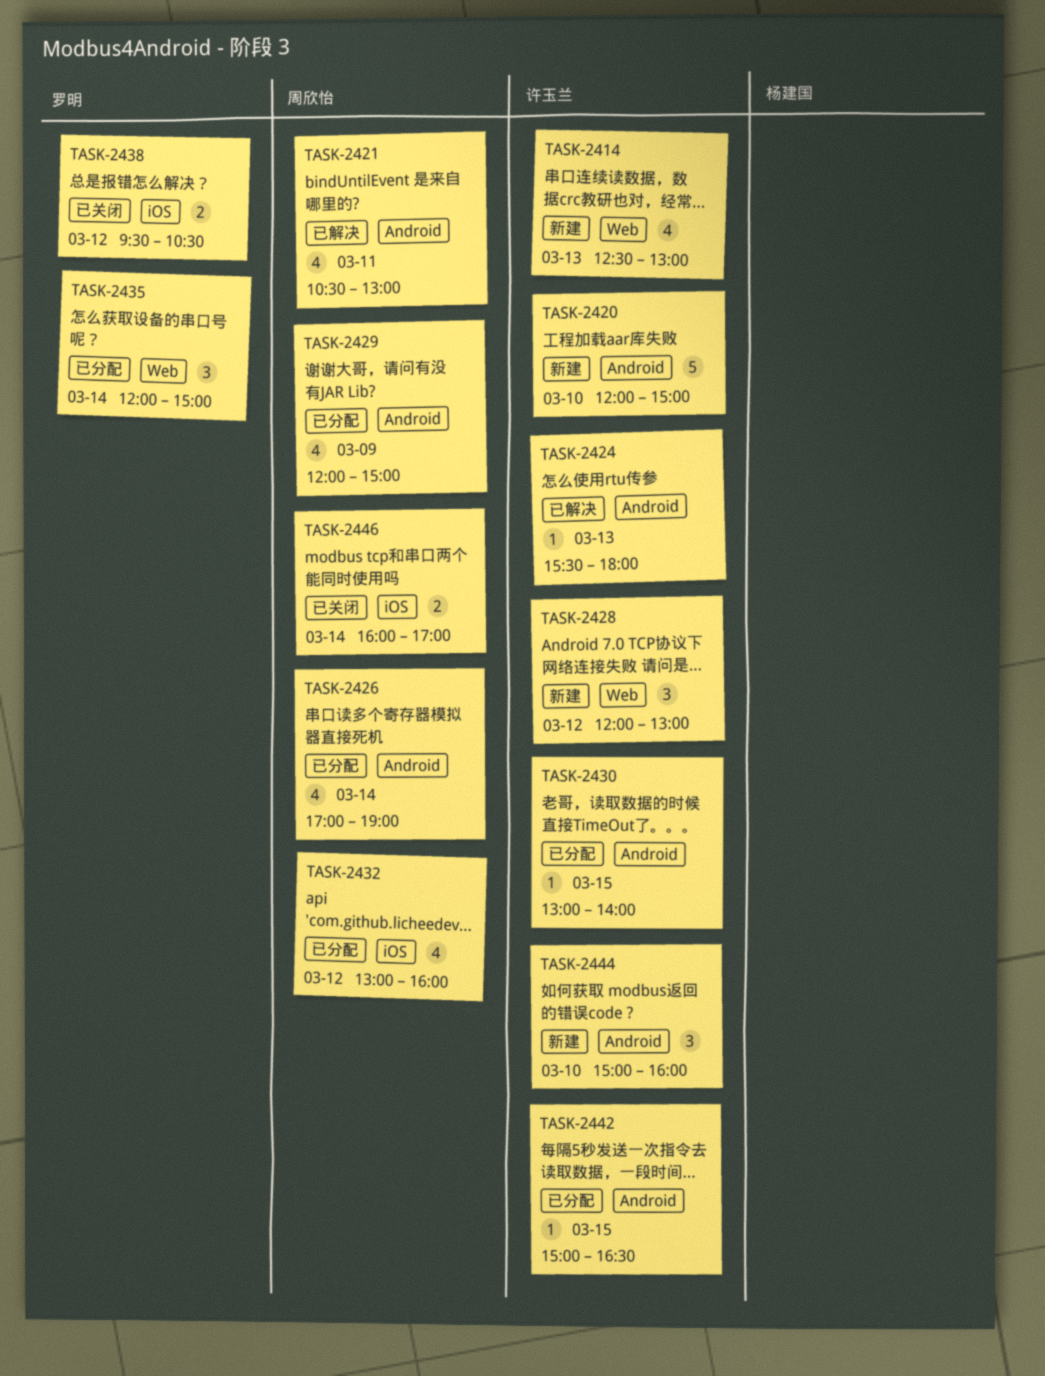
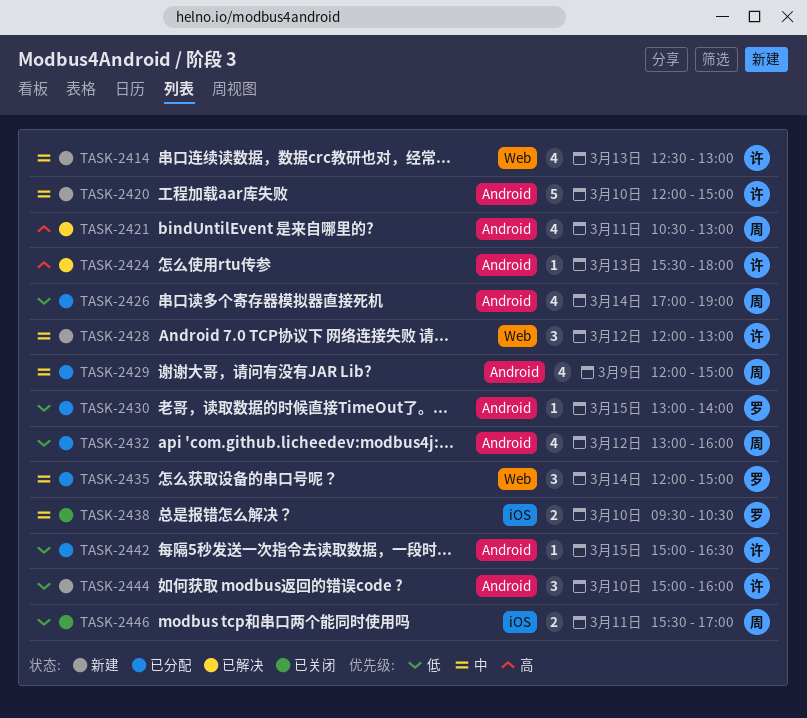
TASK-2430, owner: 许玉兰 -> 罗明
TASK-2432, label: iOS -> Android
TASK-2438, day: Mar 12 -> Mar 10
TASK-2446, day: Mar 14 -> Mar 11
TASK-2446, begins: 16:00 -> 15:30

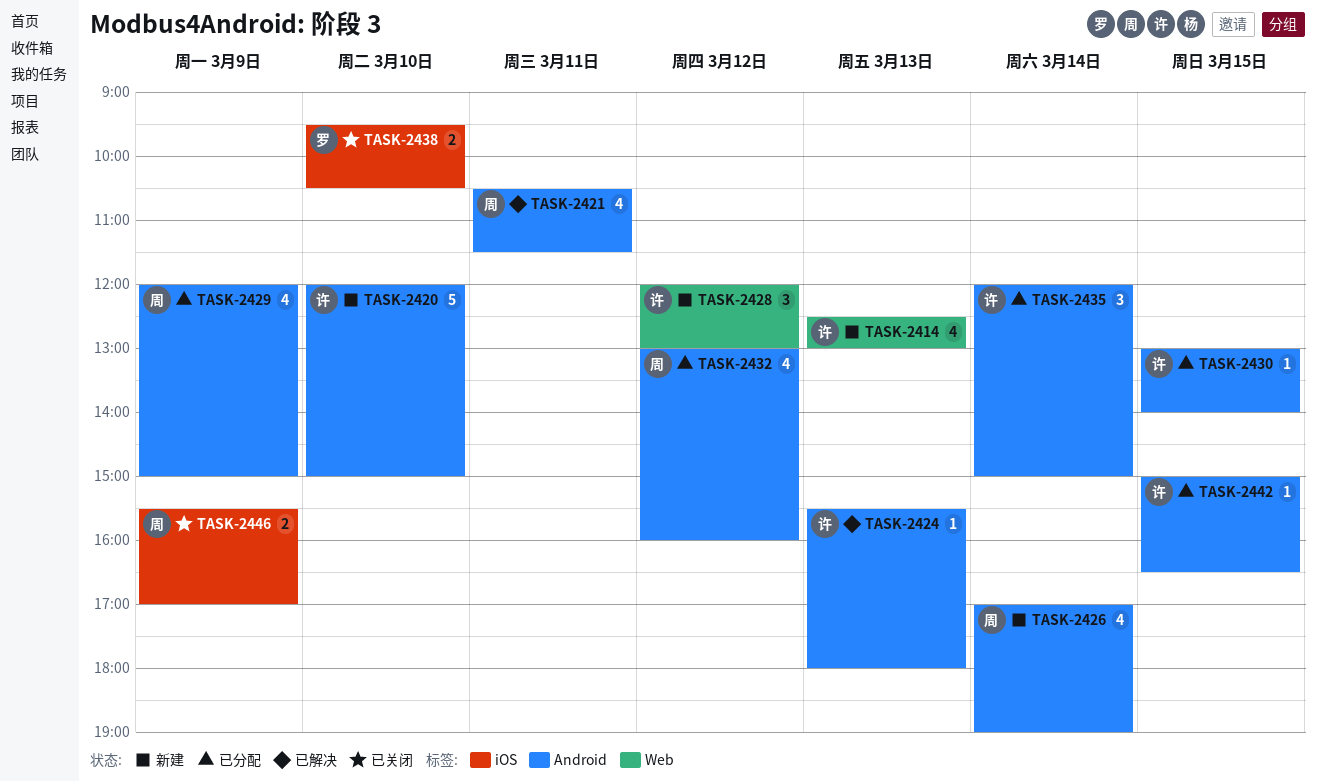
TASK-2421, ends: 13:00 -> 11:30
TASK-2426, status: 已分配 -> 新建
TASK-2430, owner: 罗 -> 许
TASK-2435, owner: 罗 -> 许
TASK-2435, label: Web -> Android
TASK-2444: present -> none
TASK-2446, day: Mar 11 -> Mar 9

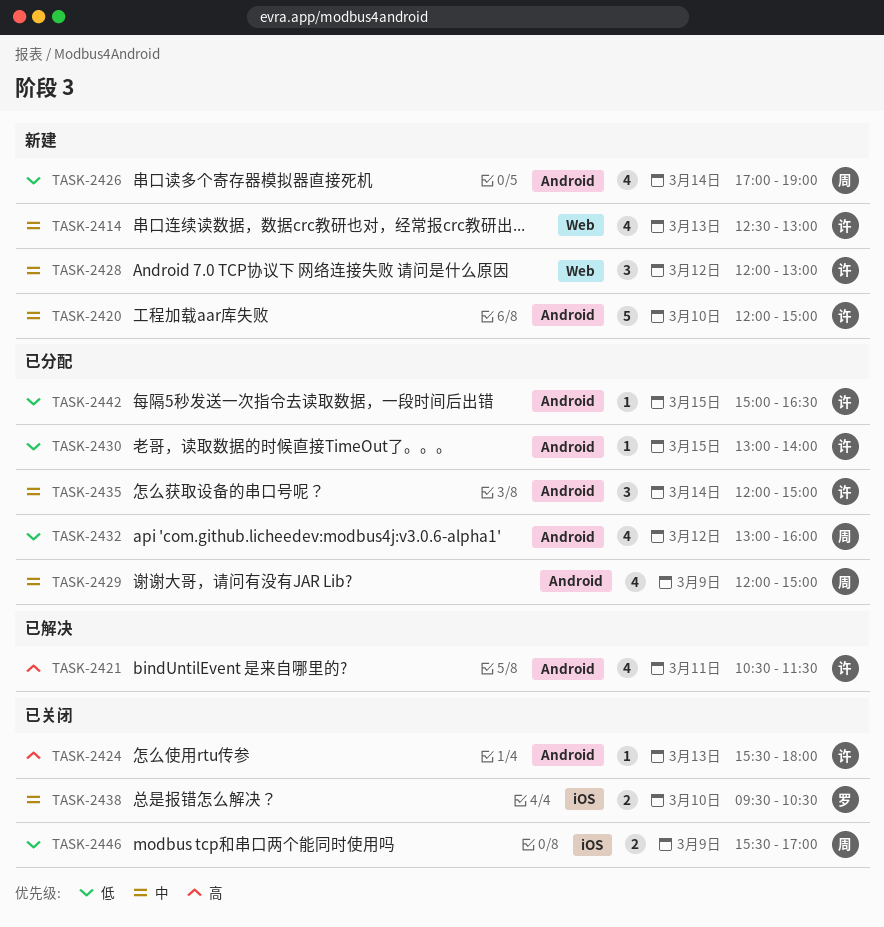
TASK-2421, owner: 周 -> 许
TASK-2424, status: 已解决 -> 已关闭

